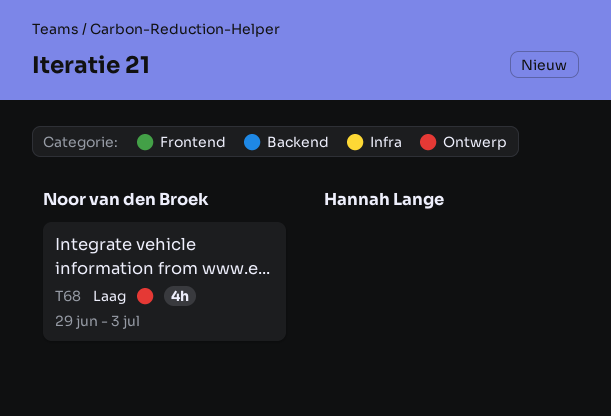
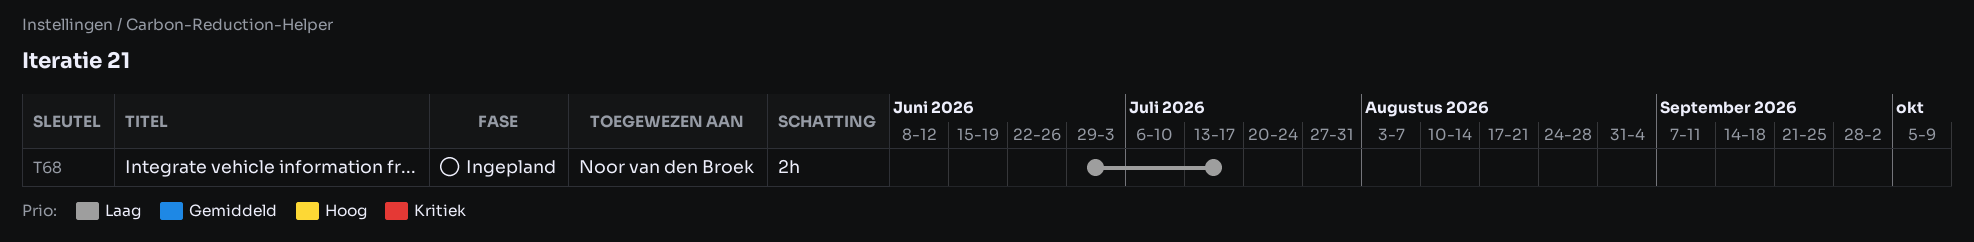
T68, estimate: 4h -> 2h
T68, due: Jul 3 -> Jul 17

